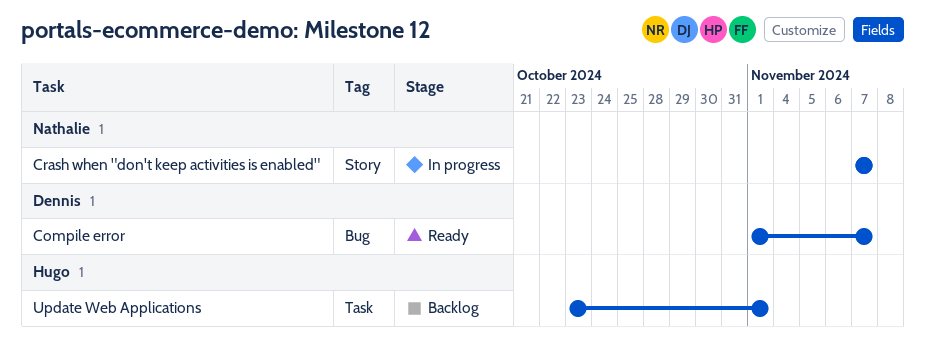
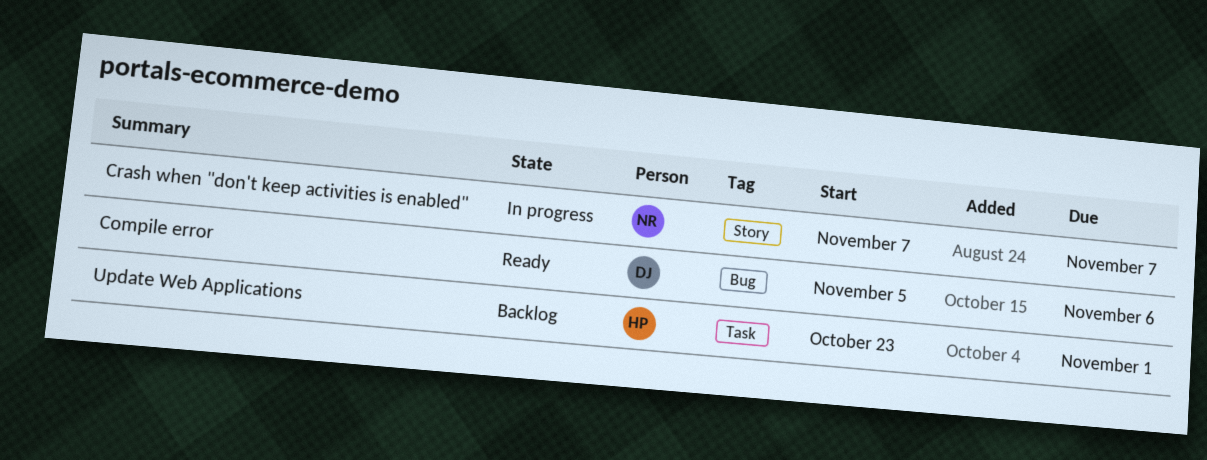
Compile error, start: Nov 1 -> Nov 5
Compile error, due: Nov 7 -> Nov 6

